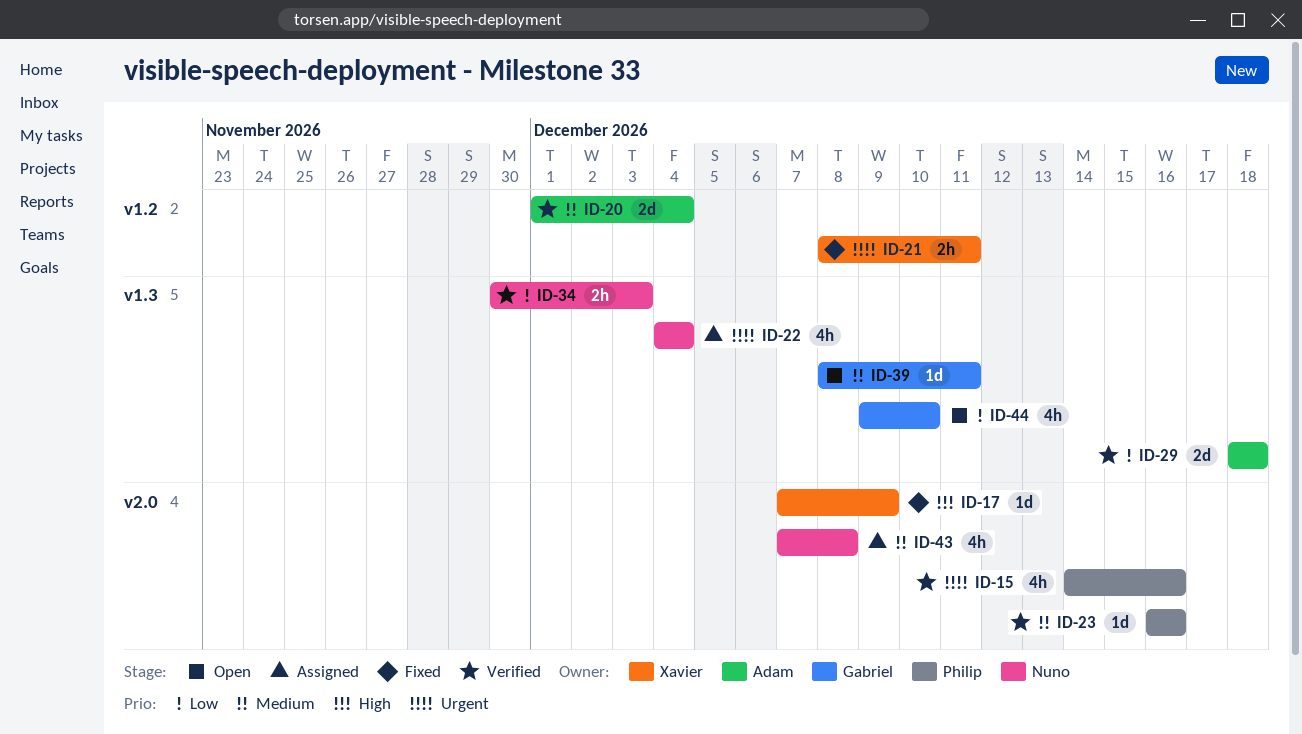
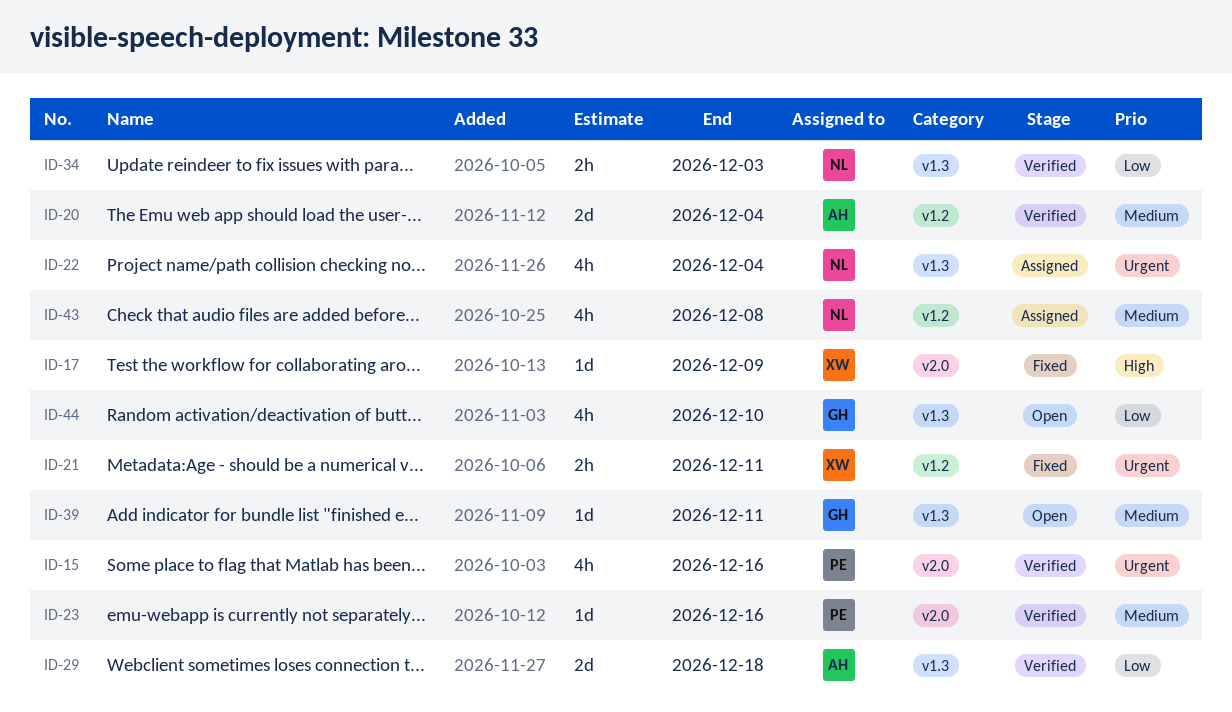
ID-43, label: v2.0 -> v1.2

